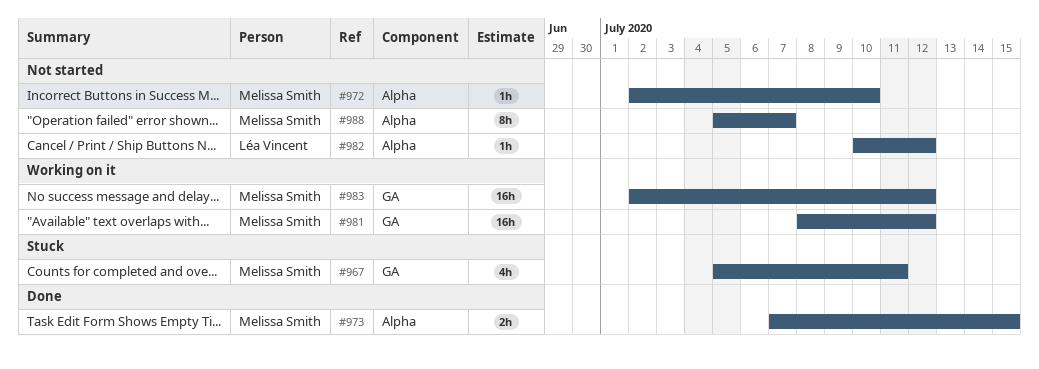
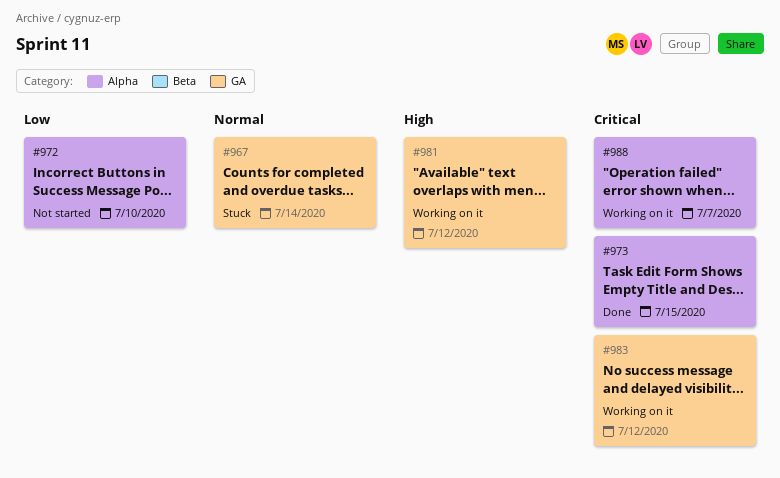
#967, due: Jul 11 -> Jul 14
#982: present -> none
#988, status: Not started -> Working on it

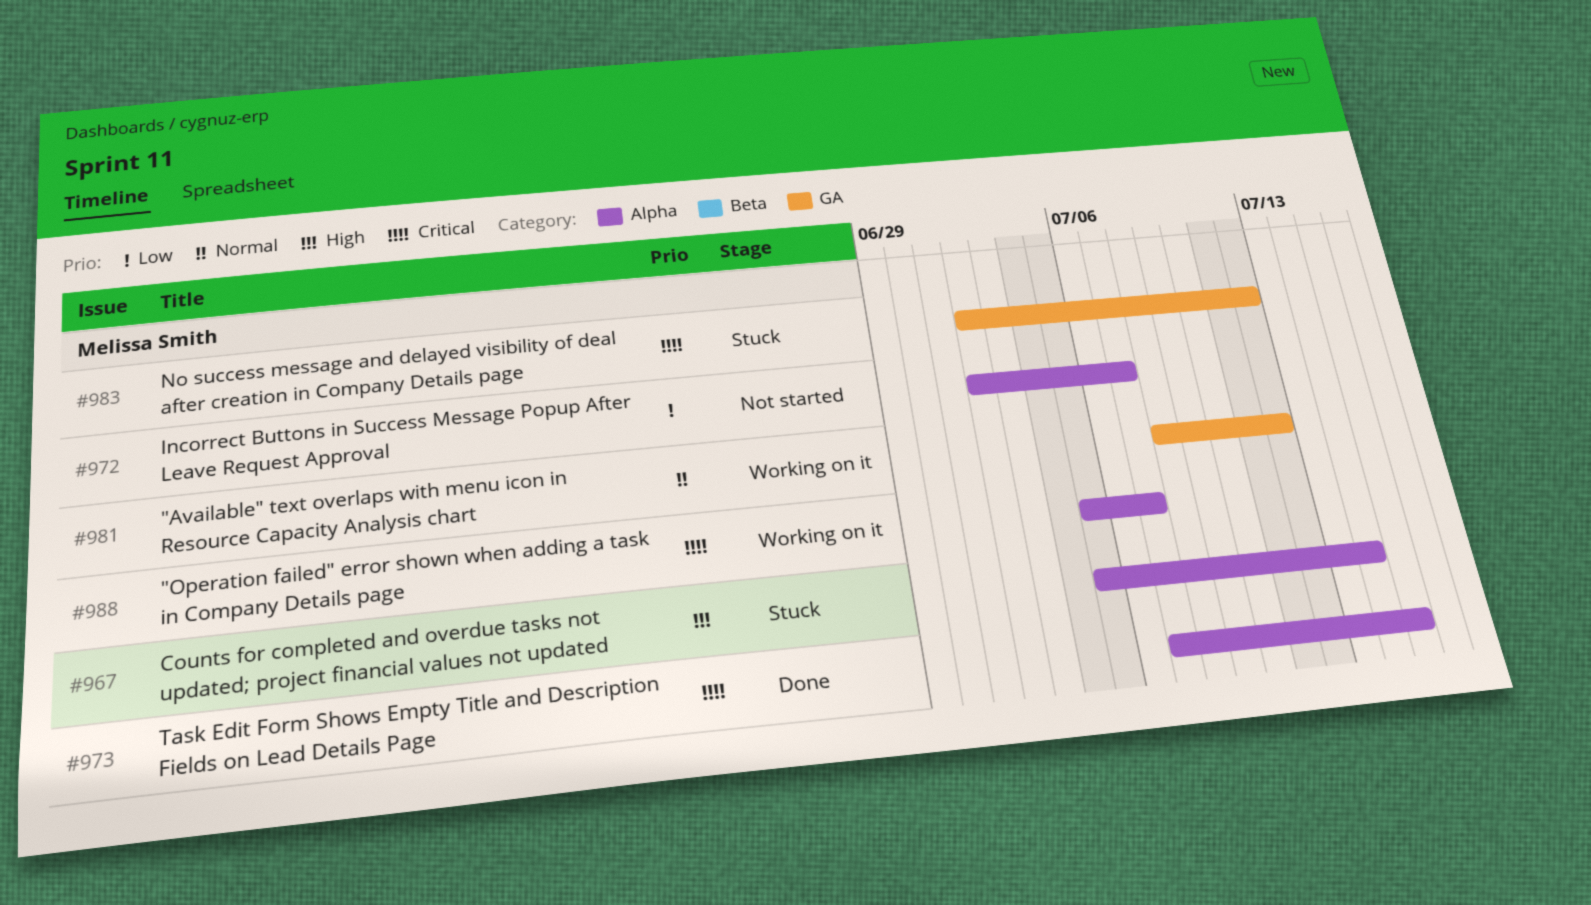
#967, priority: Normal -> High
#967, label: GA -> Alpha
#972, due: Jul 10 -> Jul 7
#981, priority: High -> Normal
#983, status: Working on it -> Stuck

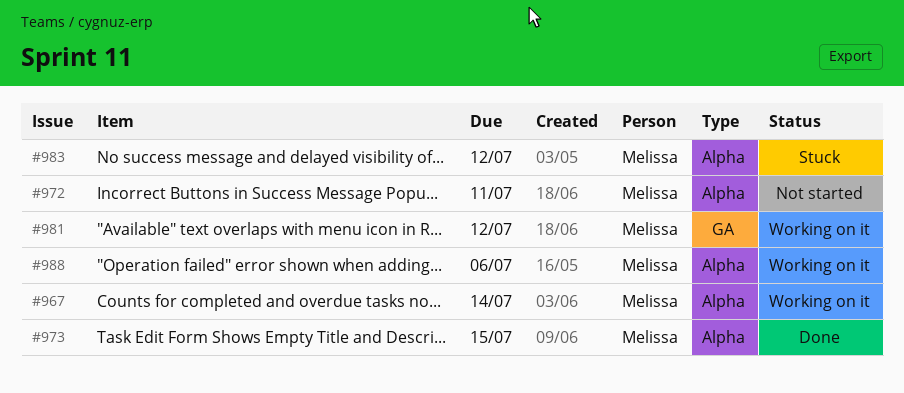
#967, status: Stuck -> Working on it
#972, due: Jul 7 -> Jul 11
#983, label: GA -> Alpha
#988, due: Jul 7 -> Jul 6

